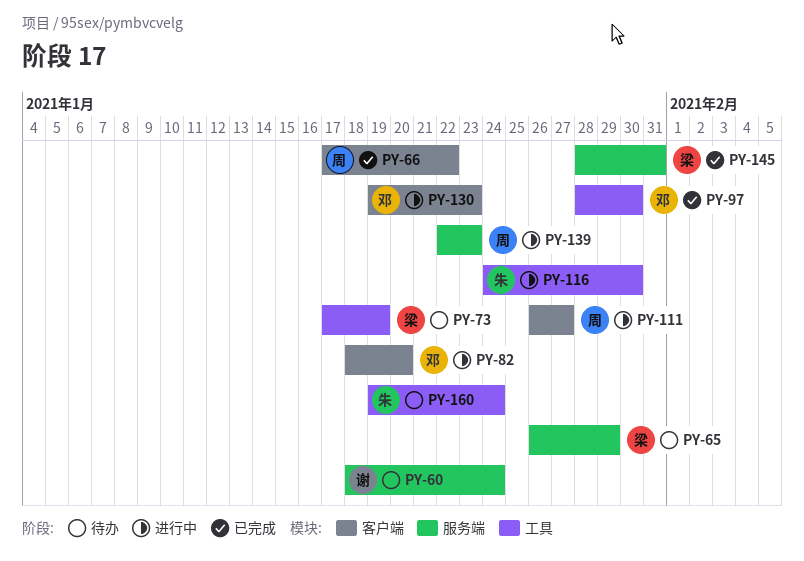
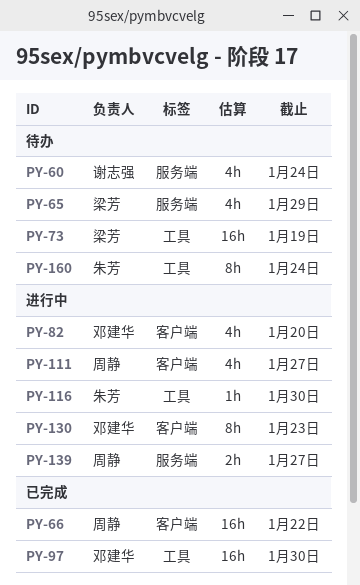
PY-139, due: Jan 23 -> Jan 27
PY-145: present -> none

